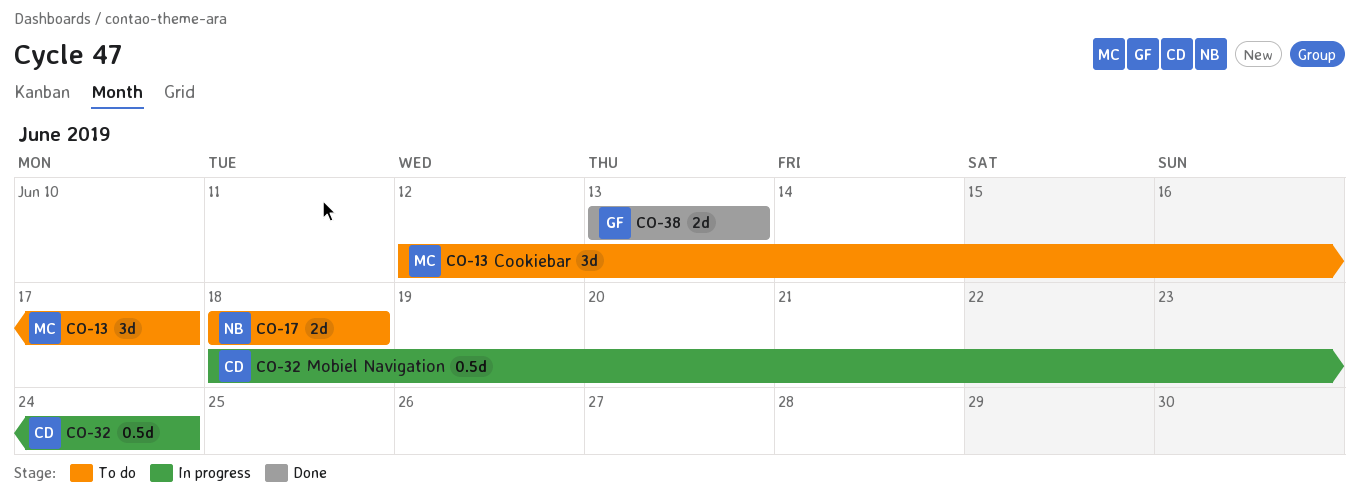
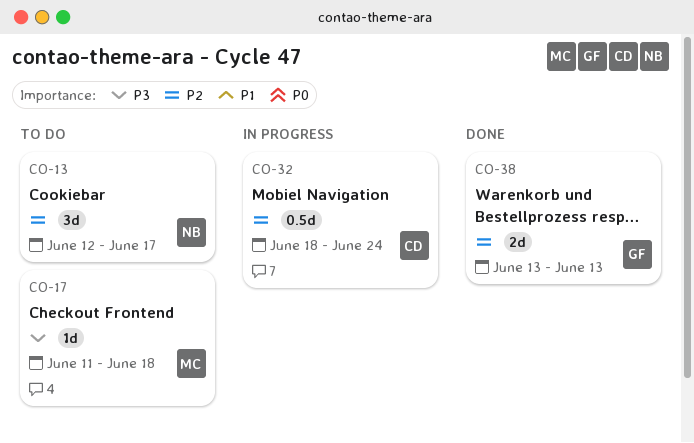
CO-13, owner: MC -> NB
CO-17, owner: NB -> MC
CO-17, estimate: 2d -> 1d
CO-17, start: Jun 18 -> Jun 11

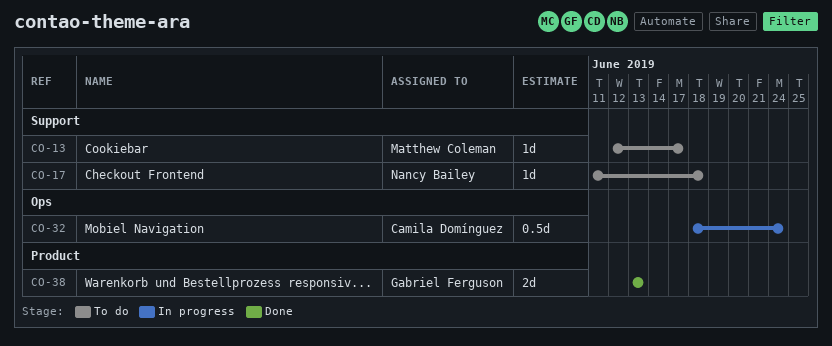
CO-13, owner: Nancy Bailey -> Matthew Coleman
CO-13, estimate: 3d -> 1d
CO-17, owner: Matthew Coleman -> Nancy Bailey

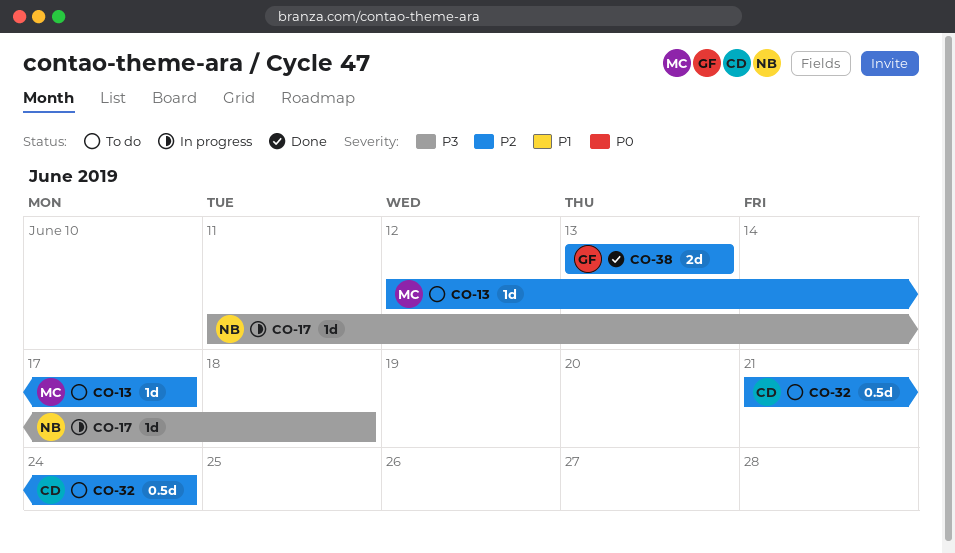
CO-17, status: To do -> In progress
CO-32, status: In progress -> To do
CO-32, start: Jun 18 -> Jun 21

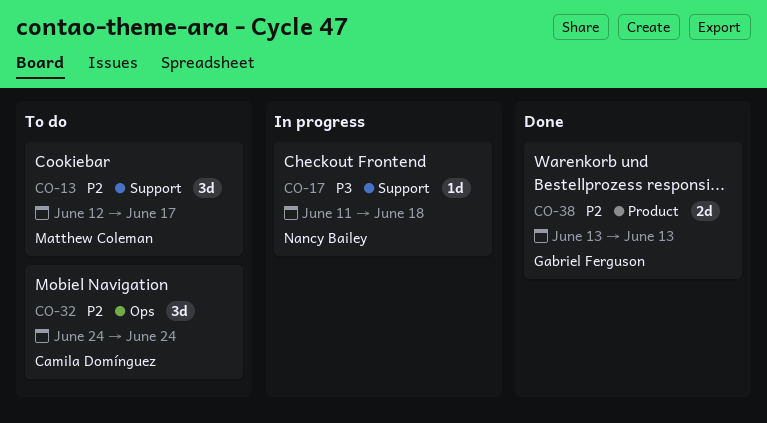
CO-13, estimate: 1d -> 3d
CO-32, estimate: 0.5d -> 3d
CO-32, start: Jun 21 -> Jun 24

